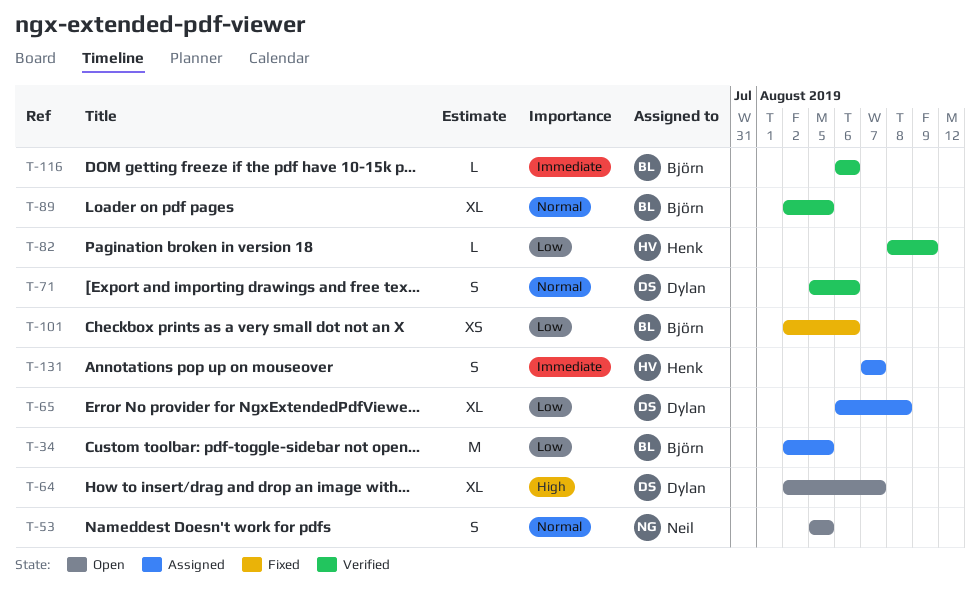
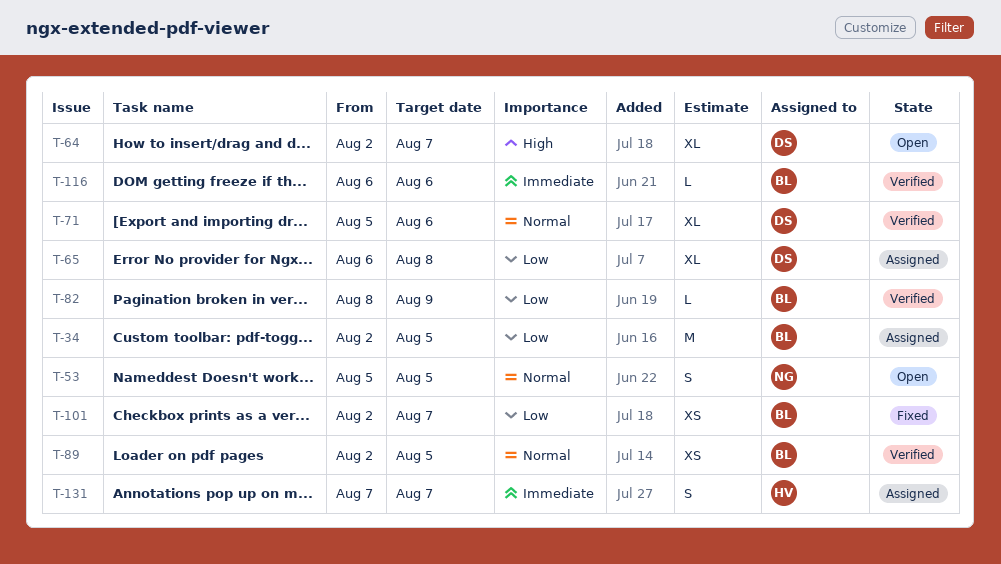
T-71, estimate: S -> XL
T-82, owner: Henk -> Björn
T-89, estimate: XL -> XS
T-101, due: Aug 6 -> Aug 7

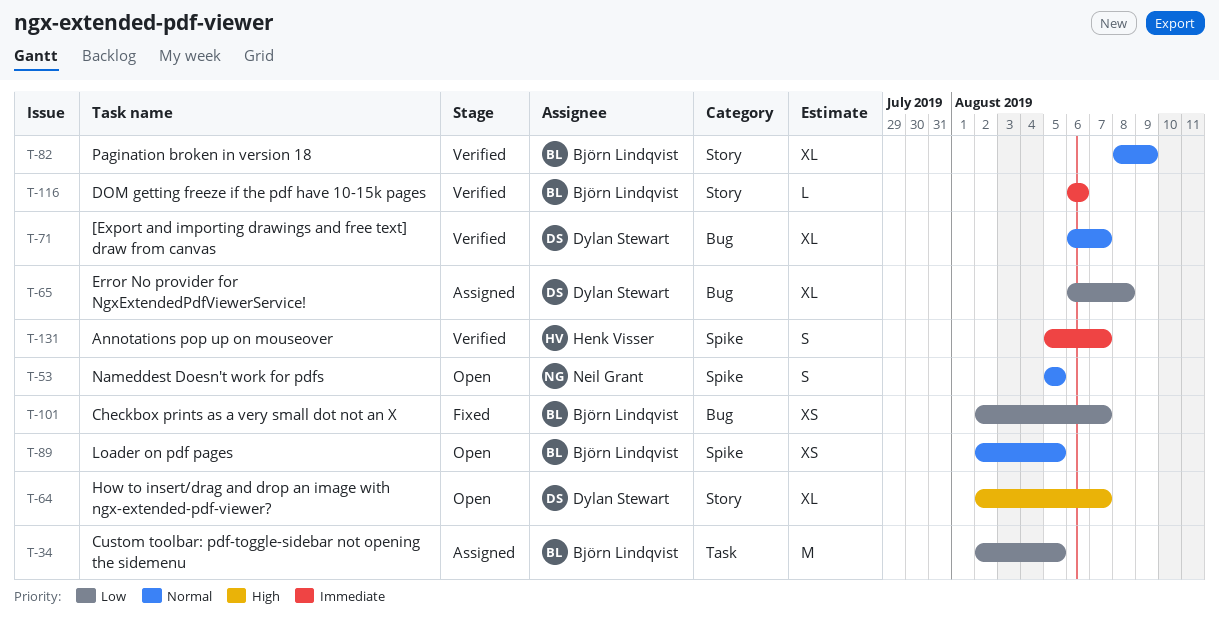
T-71, start: Aug 5 -> Aug 6
T-71, due: Aug 6 -> Aug 7
T-82, priority: Low -> Normal
T-82, estimate: L -> XL
T-89, status: Verified -> Open
T-131, status: Assigned -> Verified
T-131, start: Aug 7 -> Aug 5

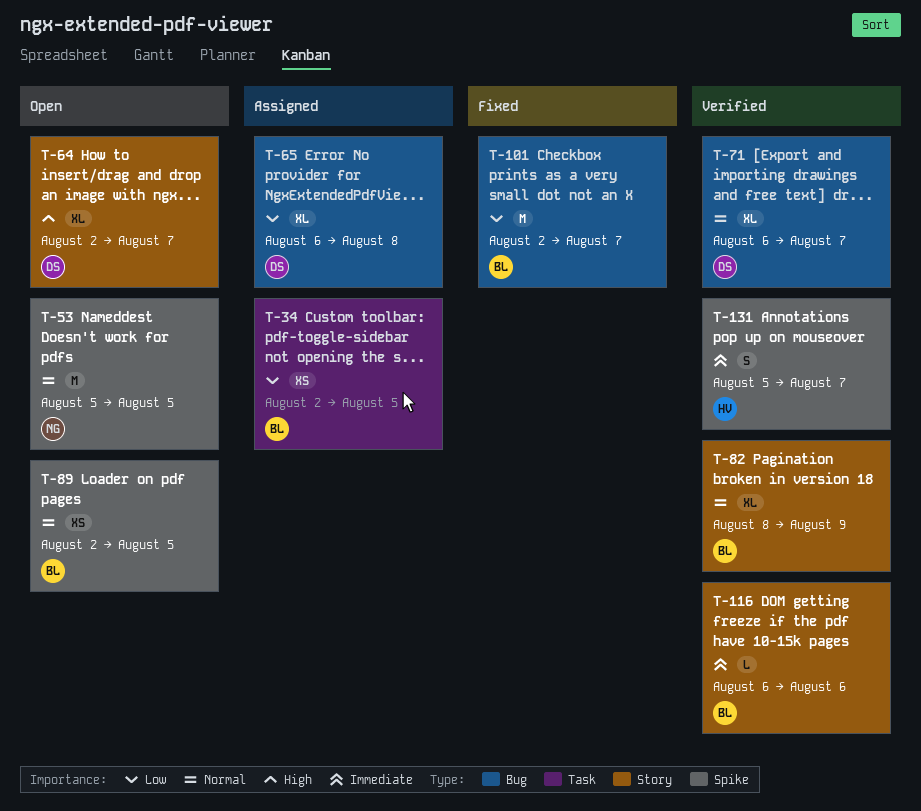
T-34, estimate: M -> XS
T-53, estimate: S -> M
T-101, estimate: XS -> M

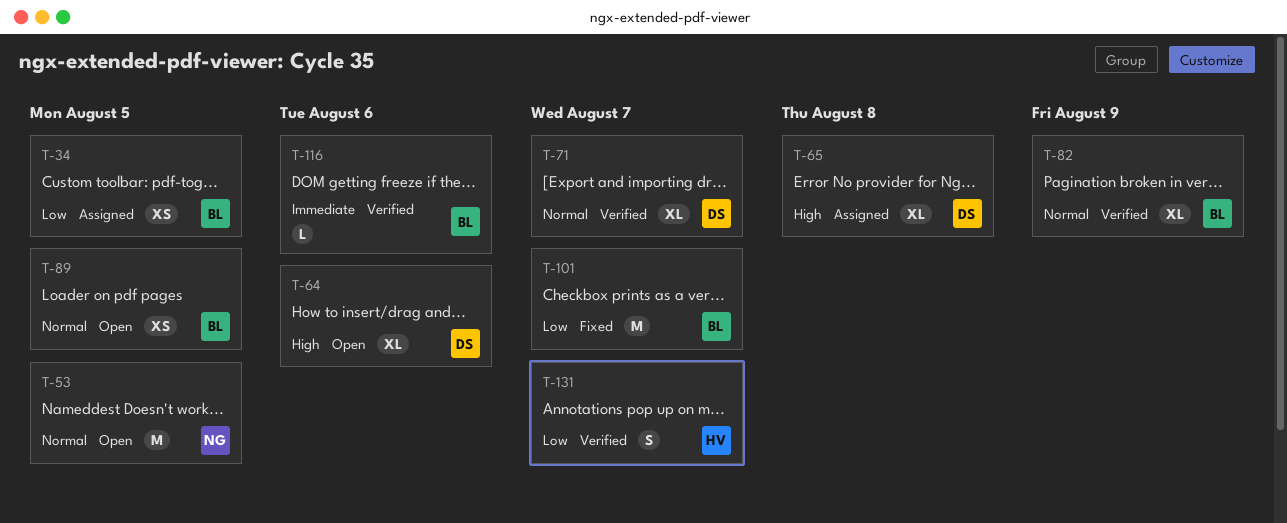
T-64, due: Aug 7 -> Aug 6
T-65, priority: Low -> High
T-131, priority: Immediate -> Low

